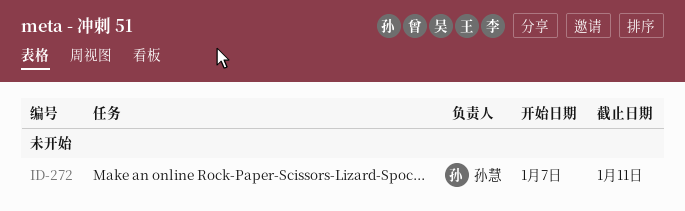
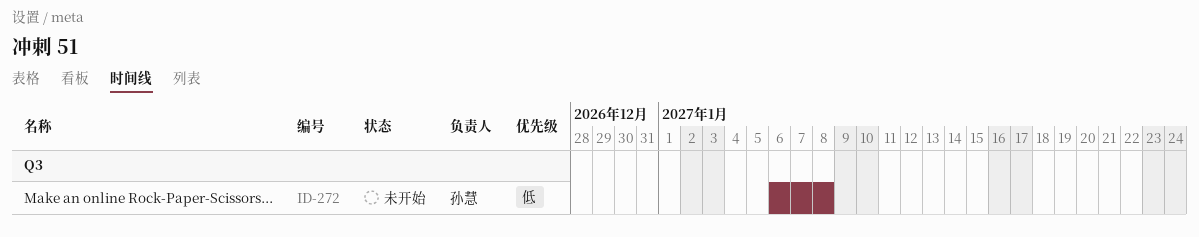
ID-272, start: Jan 7 -> Jan 6
ID-272, due: Jan 11 -> Jan 8

